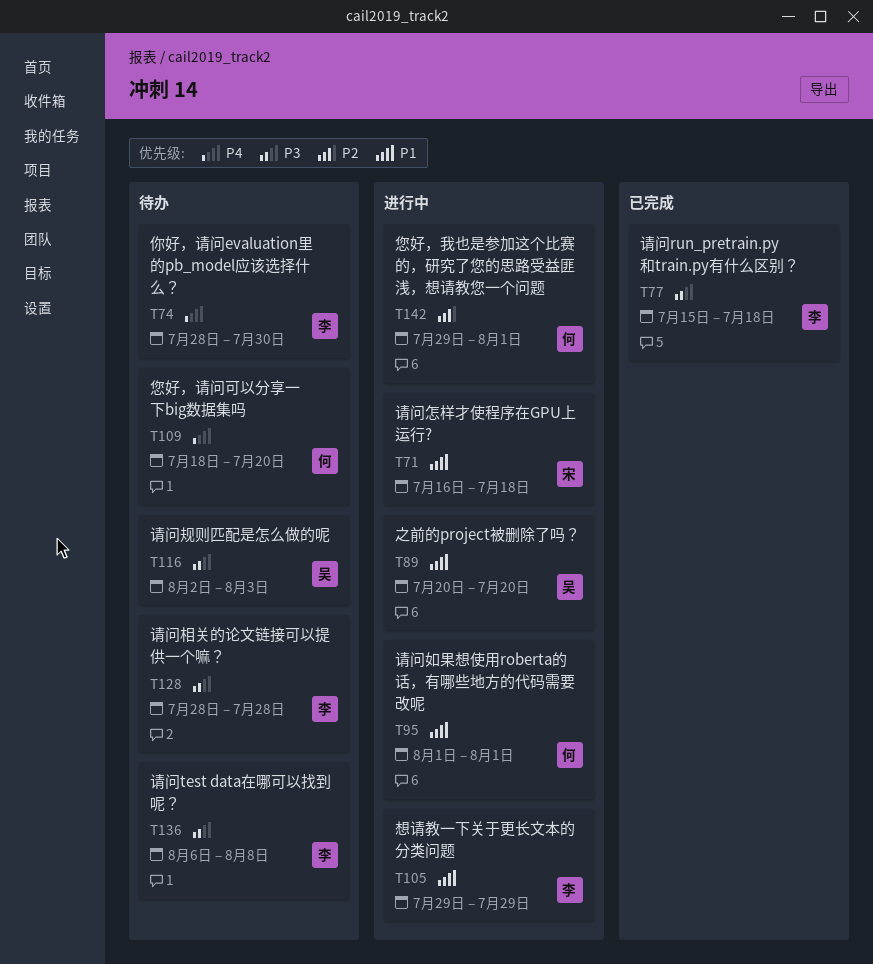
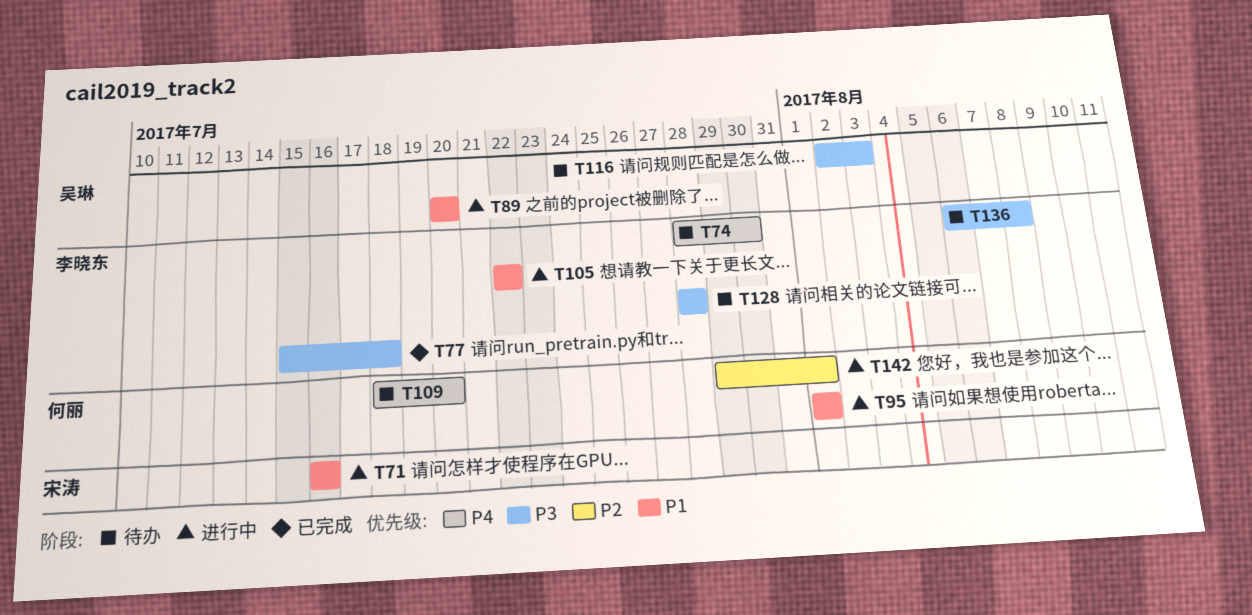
T71, due: Jul 18 -> Jul 16
T105, start: Jul 29 -> Jul 22
T105, due: Jul 29 -> Jul 22

